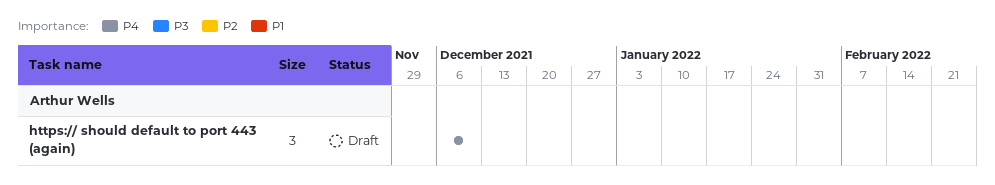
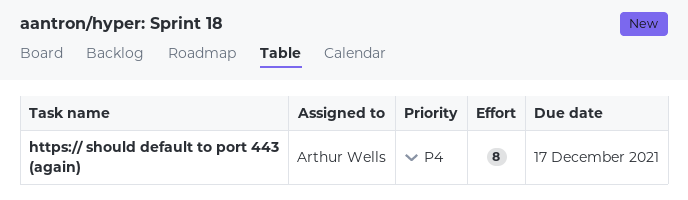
https:// should default to port 443 (again), estimate: 3 -> 8
https:// should default to port 443 (again), due: Dec 10 -> Dec 17

